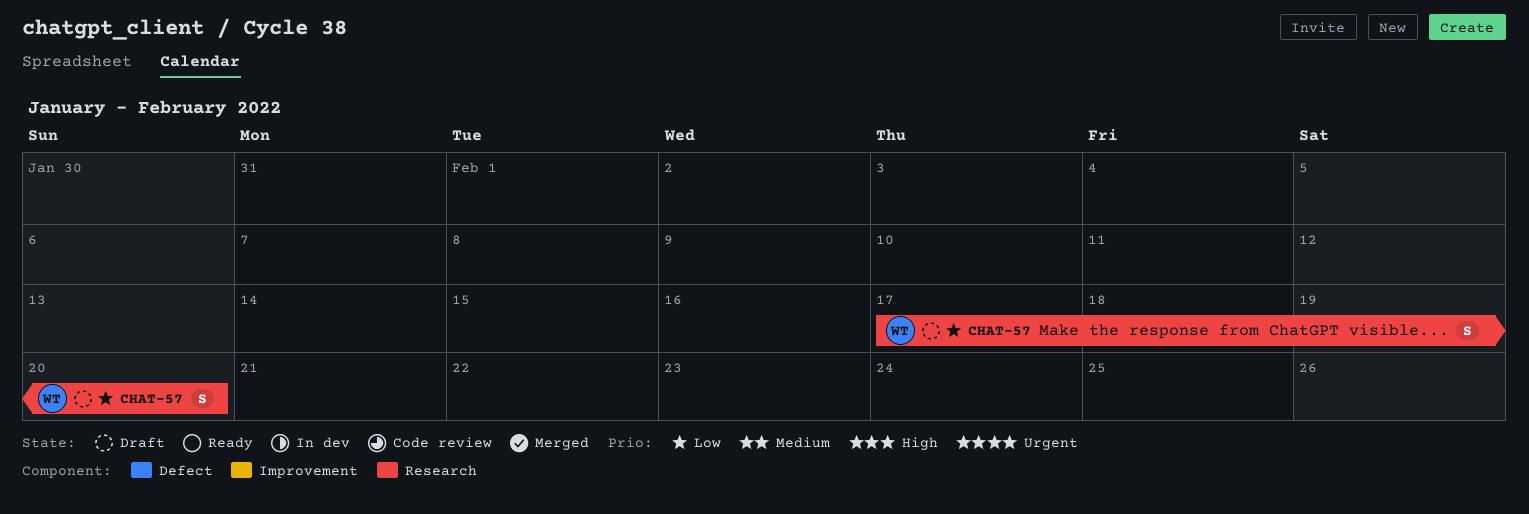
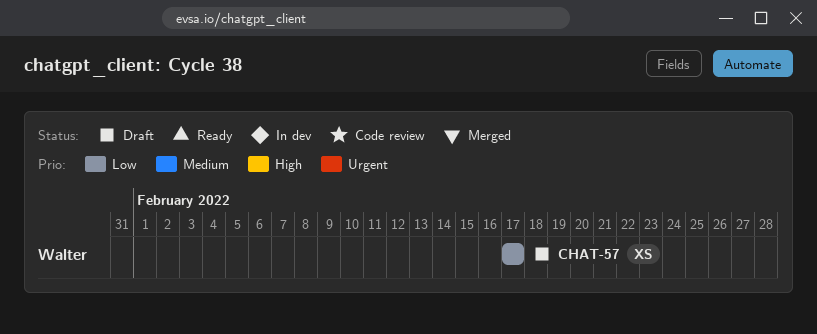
CHAT-57, estimate: S -> XS
CHAT-57, due: Feb 20 -> Feb 17

